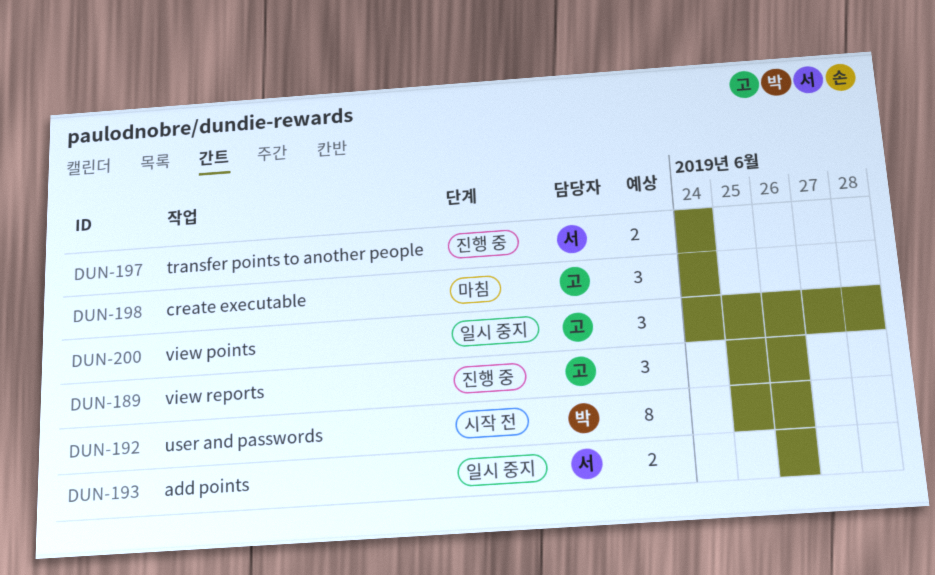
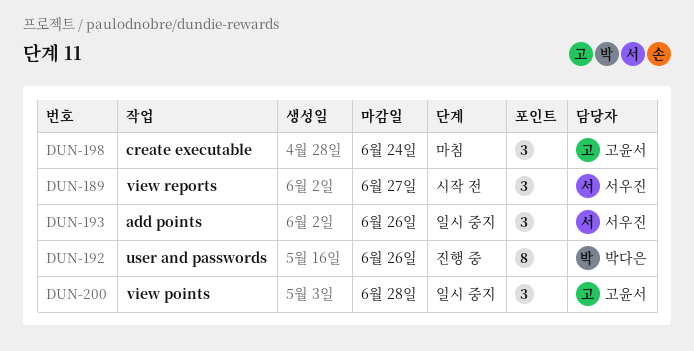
DUN-189, status: 진행 중 -> 시작 전
DUN-189, owner: 고윤서 -> 서우진
DUN-189, due: Jun 26 -> Jun 27
DUN-192, status: 시작 전 -> 진행 중
DUN-193, estimate: 2 -> 3
DUN-197: present -> none

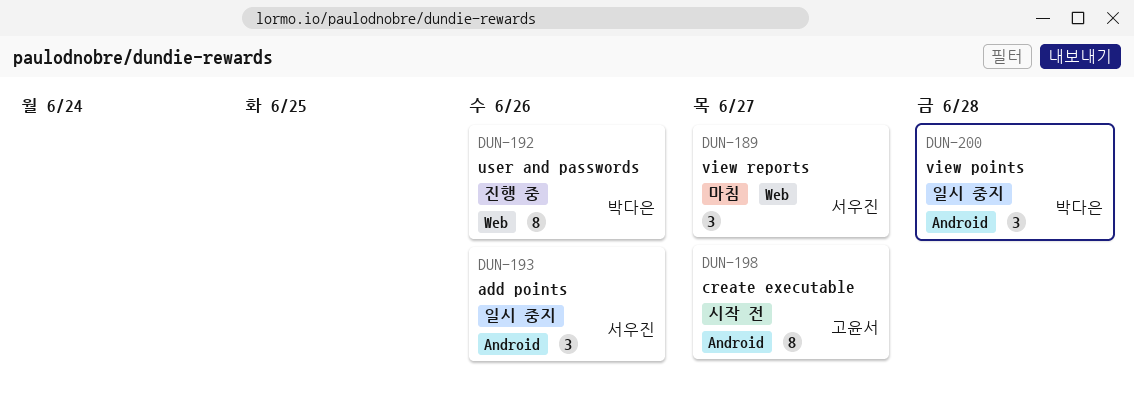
DUN-189, status: 시작 전 -> 마침
DUN-198, status: 마침 -> 시작 전
DUN-198, estimate: 3 -> 8
DUN-198, due: Jun 24 -> Jun 27
DUN-200, owner: 고윤서 -> 박다은

